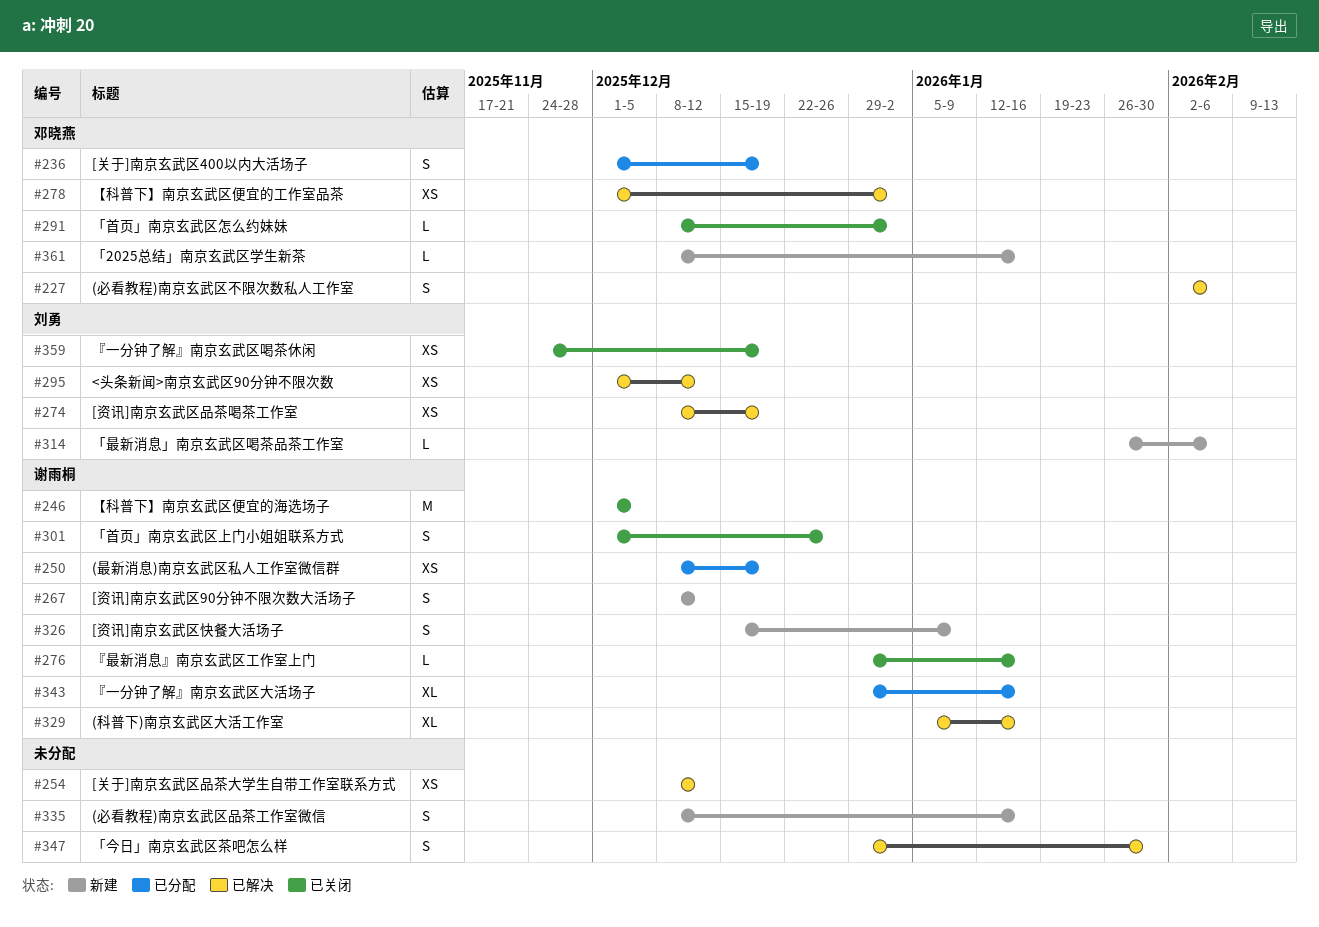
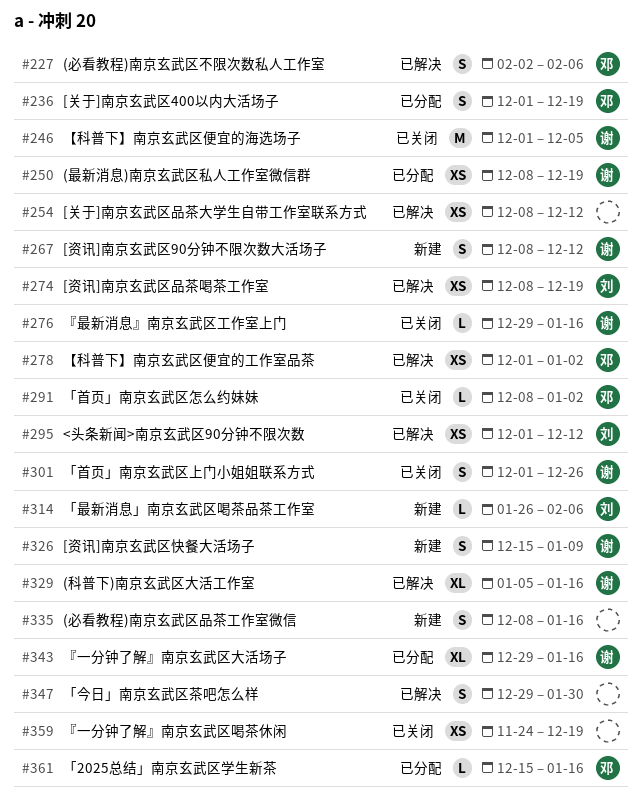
#359, owner: 刘勇 -> none
#361, status: 新建 -> 已分配
#361, start: Dec 8 -> Dec 15

